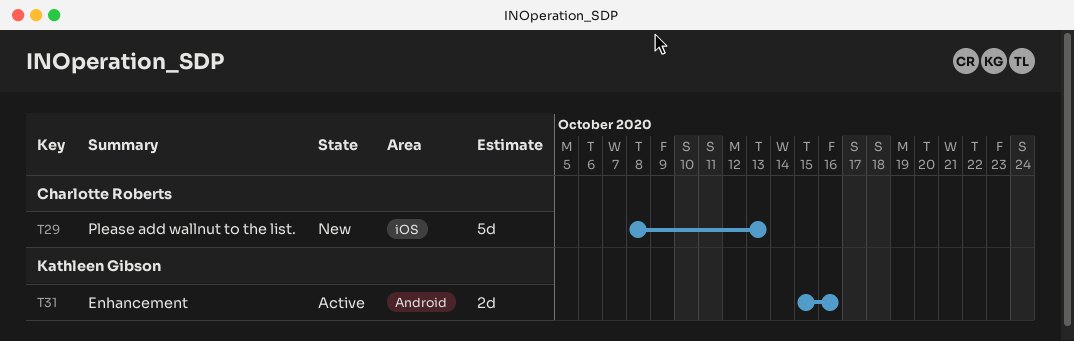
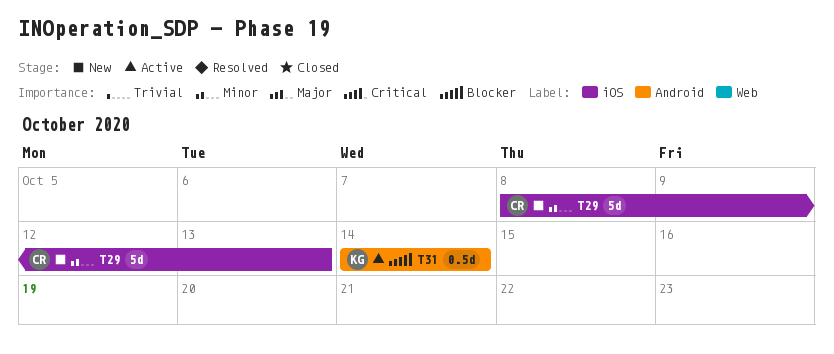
T31, estimate: 2d -> 0.5d
T31, start: Oct 15 -> Oct 14
T31, due: Oct 16 -> Oct 14

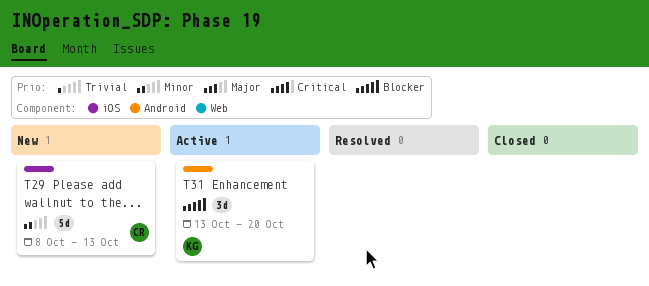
T31, estimate: 0.5d -> 3d
T31, start: Oct 14 -> Oct 13
T31, due: Oct 14 -> Oct 20

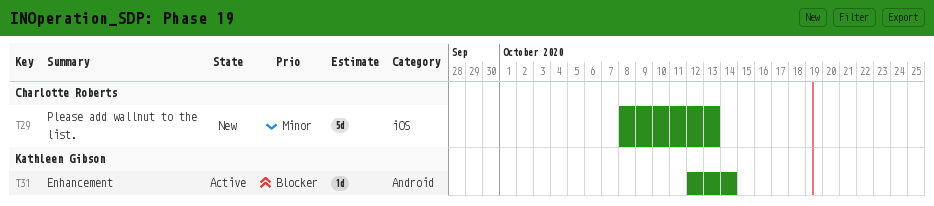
T31, estimate: 3d -> 1d
T31, start: Oct 13 -> Oct 12
T31, due: Oct 20 -> Oct 14

